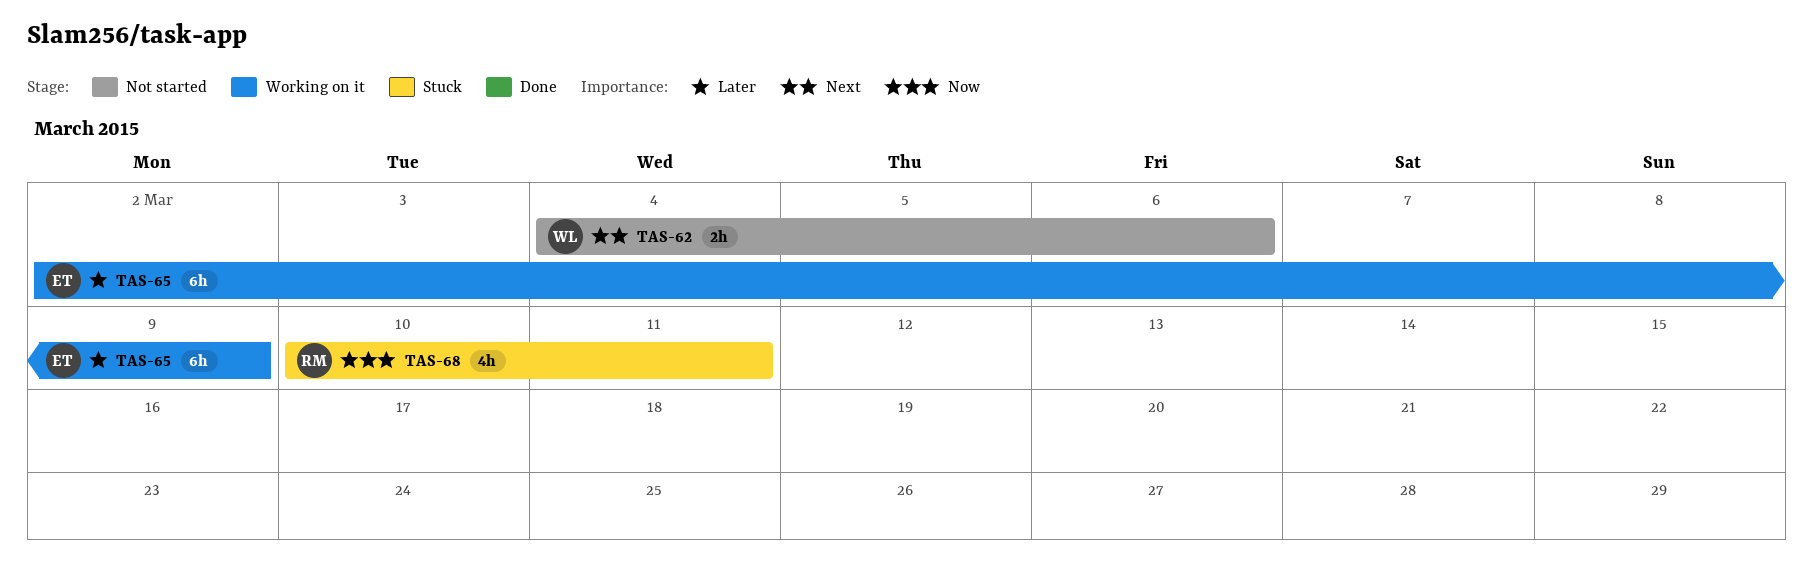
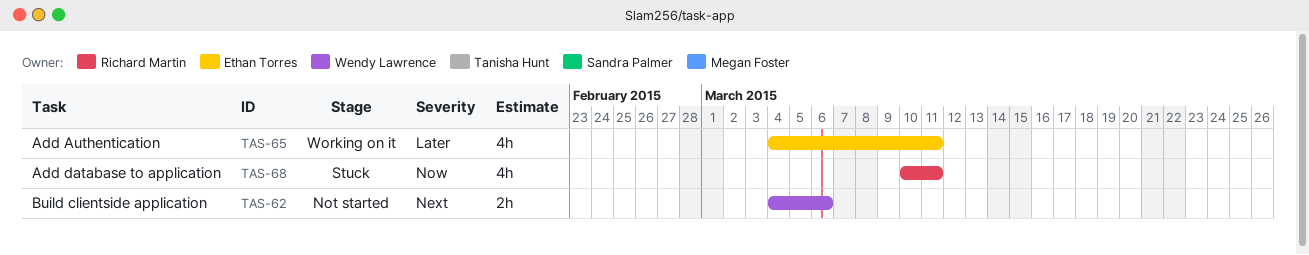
TAS-65, estimate: 6h -> 4h
TAS-65, start: Mar 2 -> Mar 4
TAS-65, due: Mar 9 -> Mar 11

